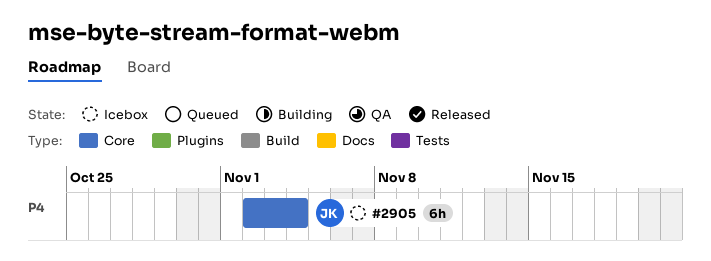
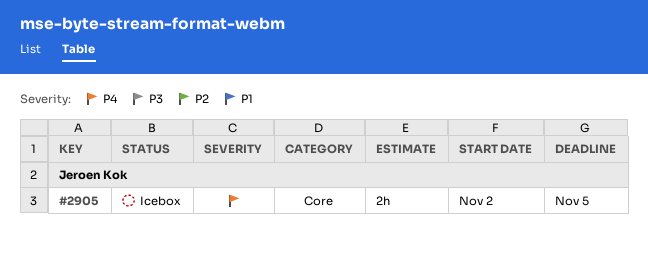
#2905, estimate: 6h -> 2h
#2905, due: Nov 4 -> Nov 5

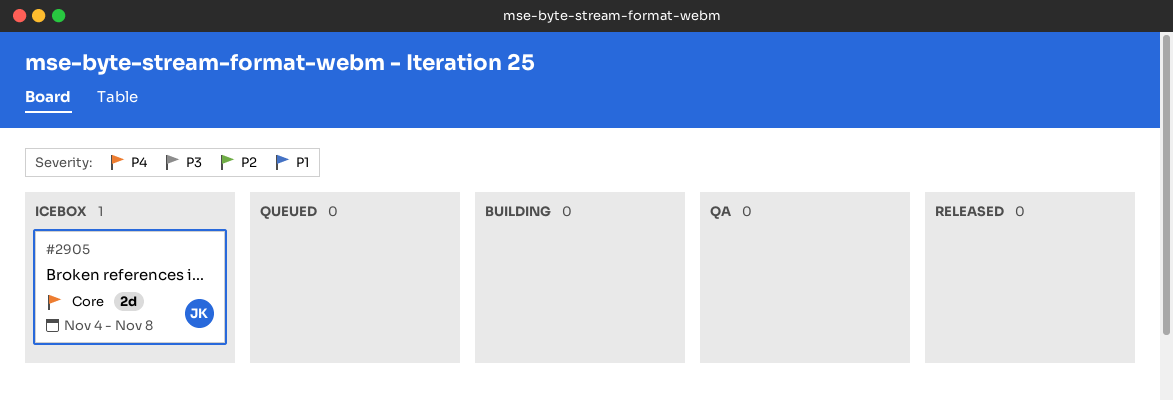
#2905, estimate: 2h -> 2d
#2905, start: Nov 2 -> Nov 4
#2905, due: Nov 5 -> Nov 8

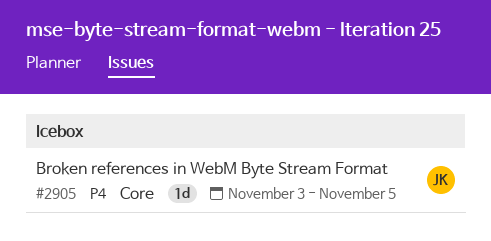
#2905, estimate: 2d -> 1d
#2905, start: Nov 4 -> Nov 3
#2905, due: Nov 8 -> Nov 5

